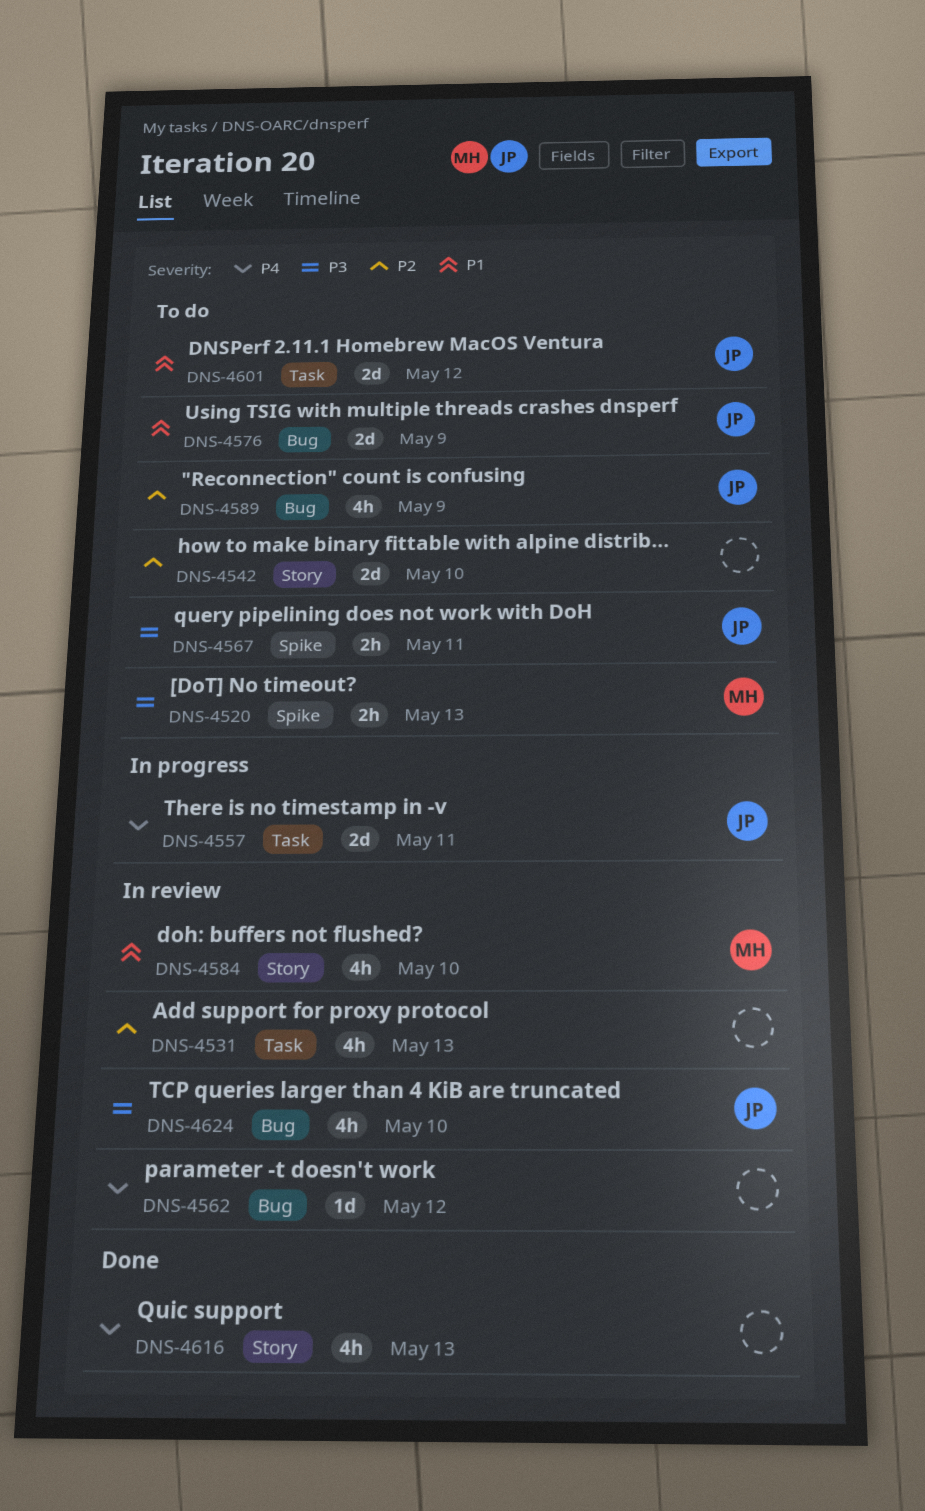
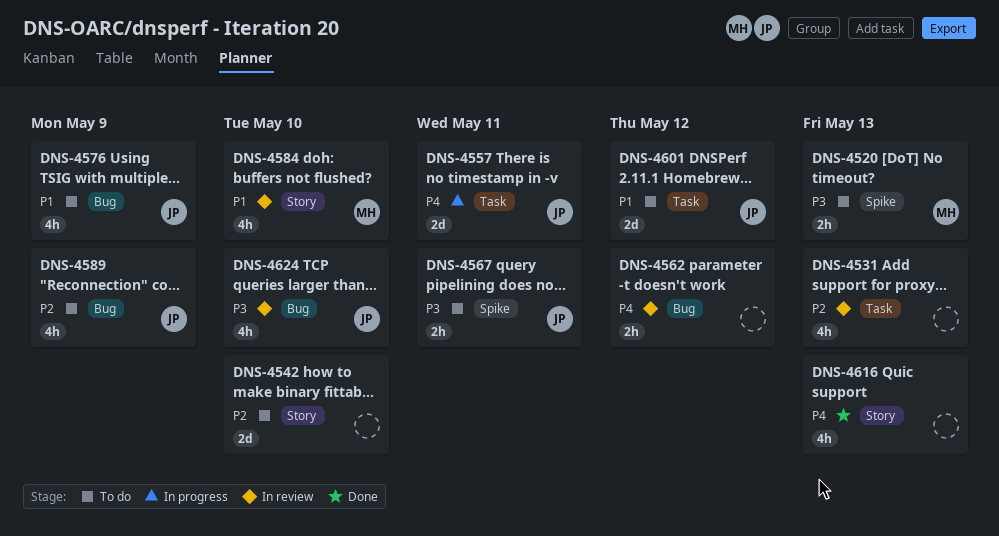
DNS-4562, estimate: 1d -> 2h
DNS-4576, estimate: 2d -> 4h

